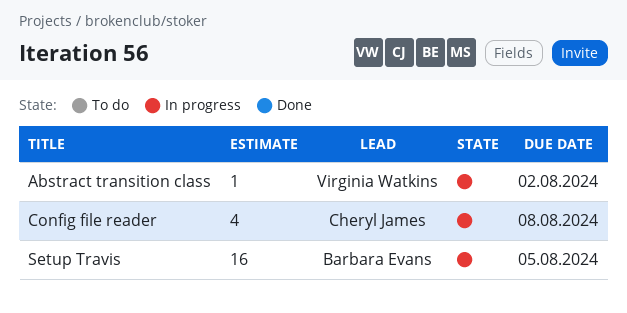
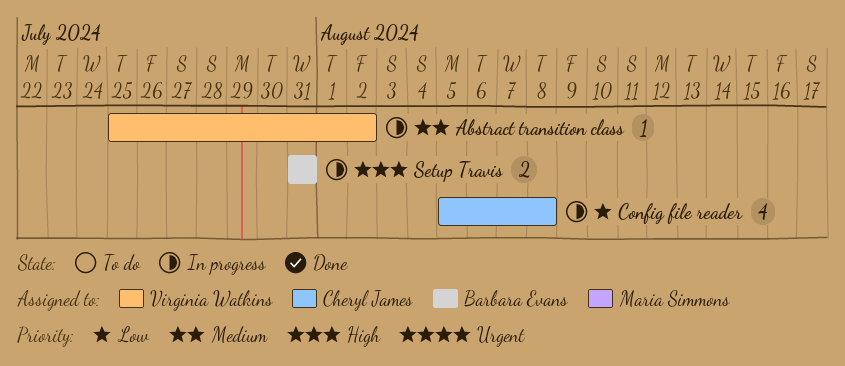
Setup Travis, estimate: 16 -> 2
Setup Travis, due: Aug 5 -> Jul 31

